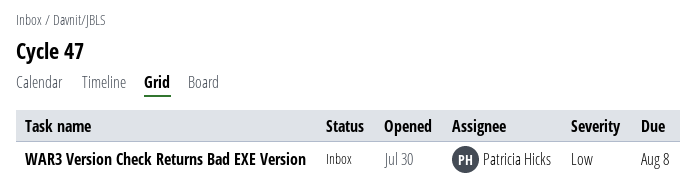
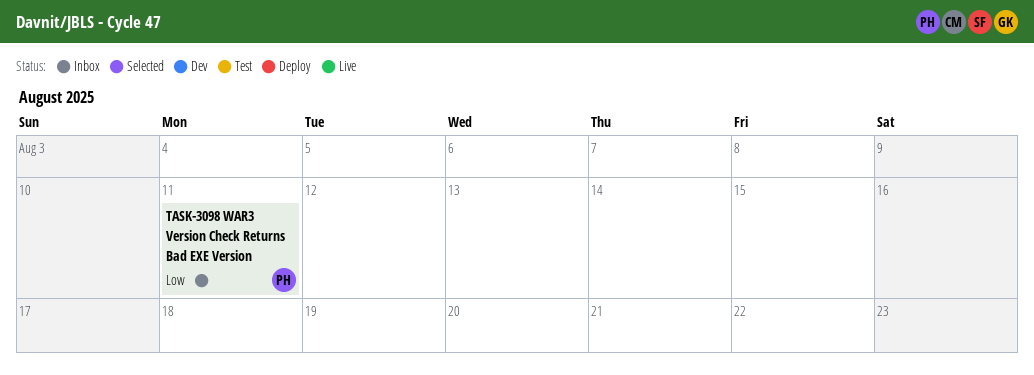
WAR3 Version Check Returns Bad EXE Version, due: Aug 8 -> Aug 11

